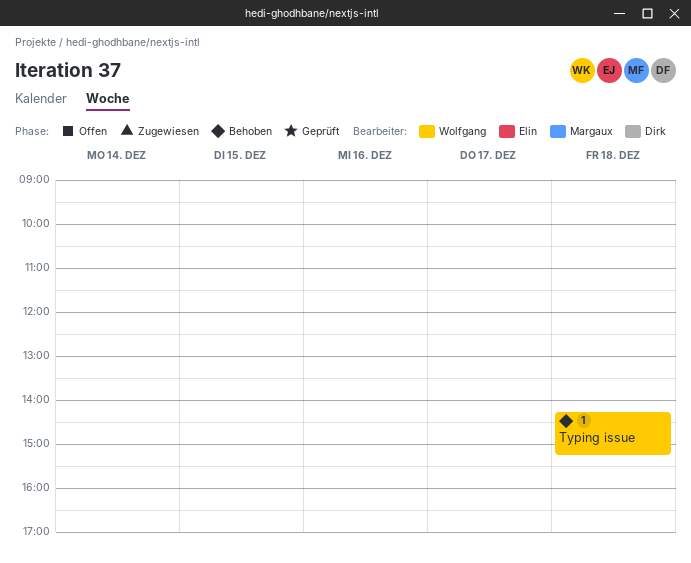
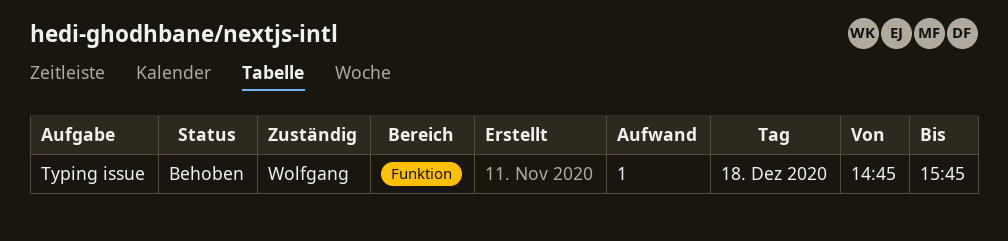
Typing issue, begins: 14:15 -> 14:45
Typing issue, ends: 15:15 -> 15:45

